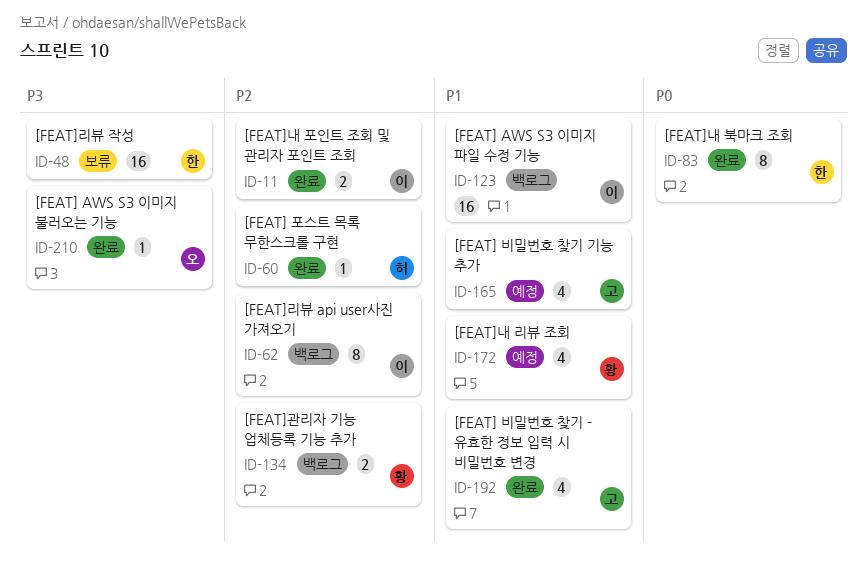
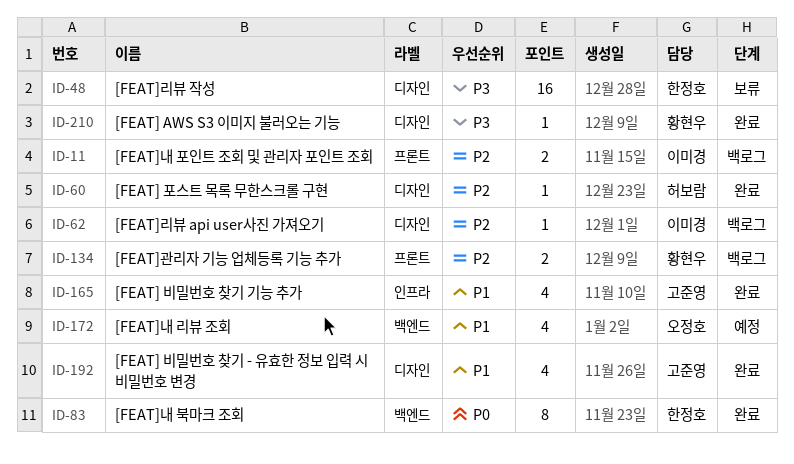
ID-11, status: 완료 -> 백로그
ID-62, estimate: 8 -> 1
ID-123: present -> none
ID-165, status: 예정 -> 완료
ID-172, owner: 황현우 -> 오정호
ID-210, owner: 오정호 -> 황현우

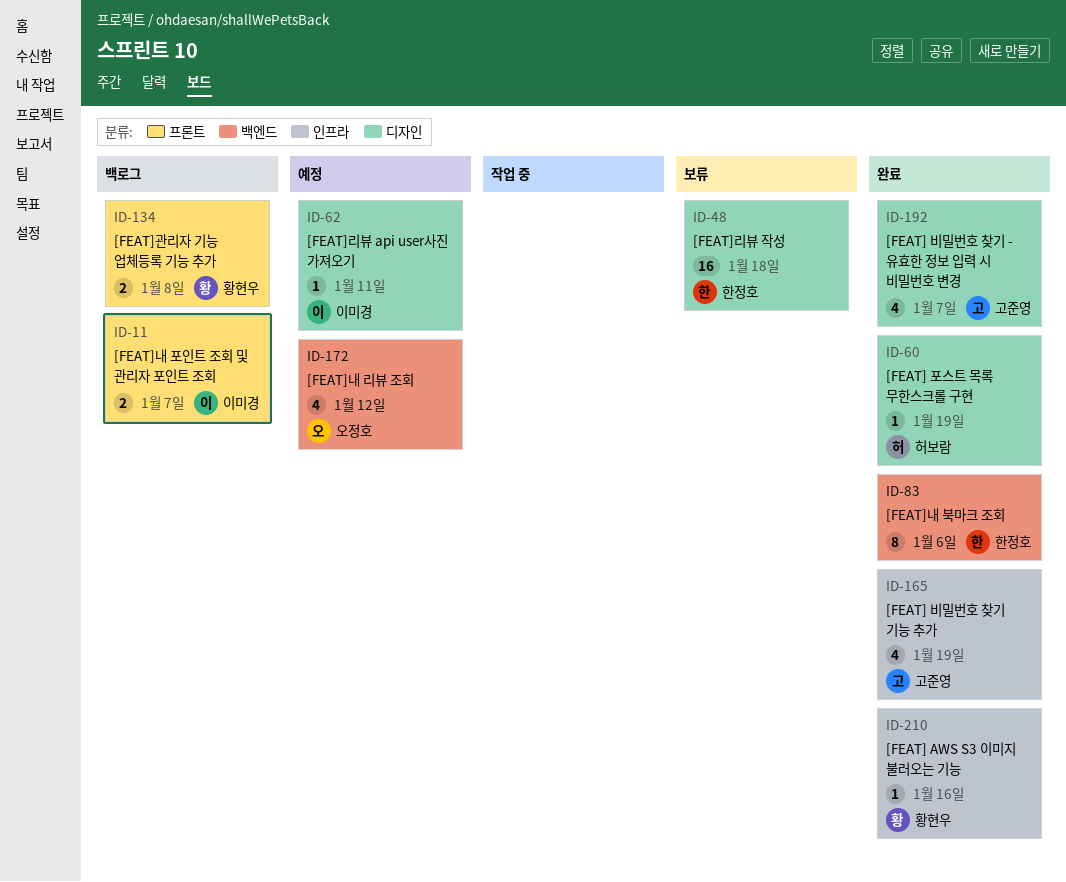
ID-62, status: 백로그 -> 예정
ID-210, label: 디자인 -> 인프라

